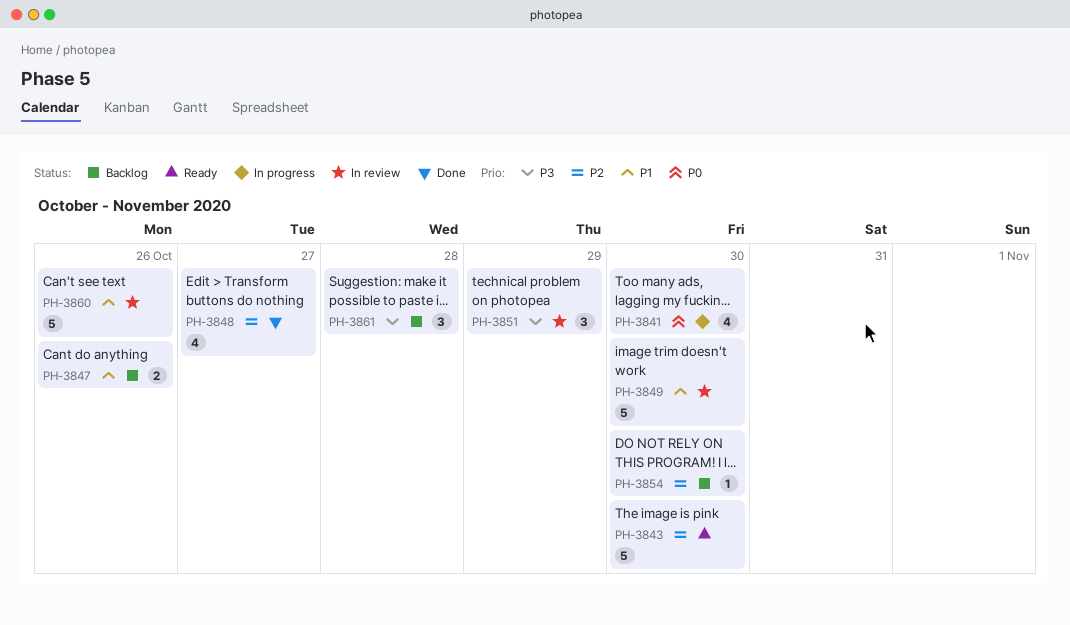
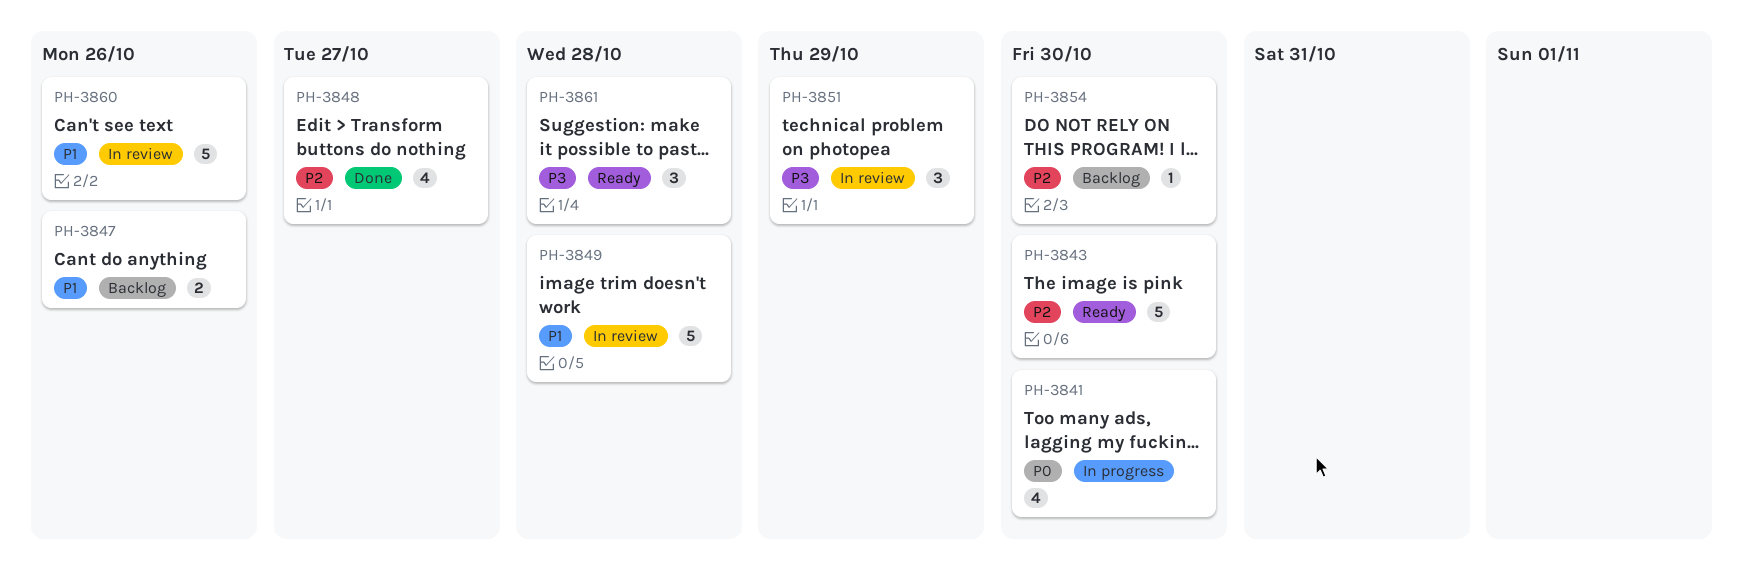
PH-3849, due: Oct 30 -> Oct 28
PH-3861, status: Backlog -> Ready

